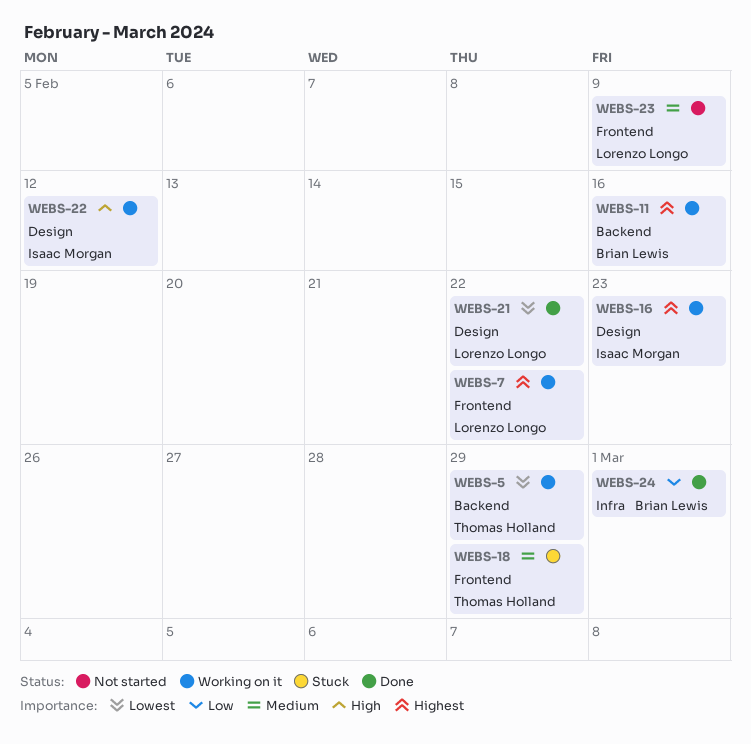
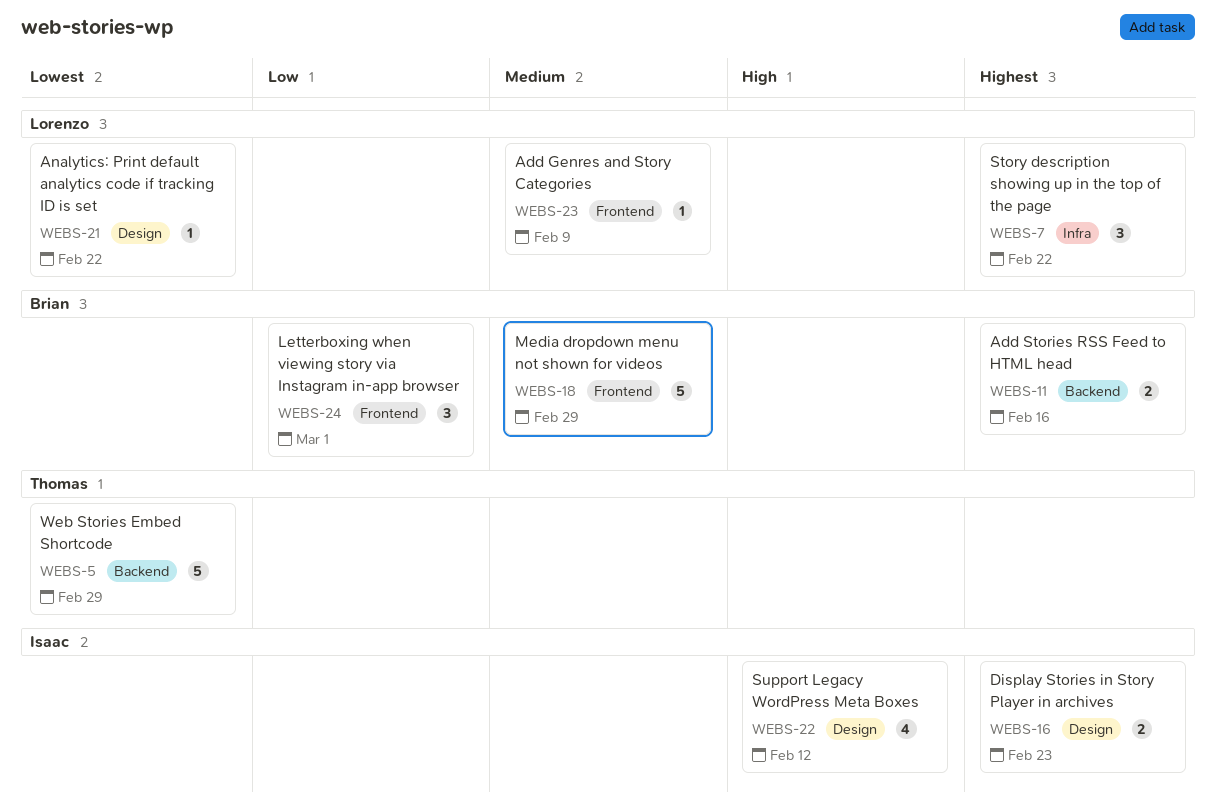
WEBS-7, label: Frontend -> Infra
WEBS-18, owner: Thomas Holland -> Brian Lewis
WEBS-24, label: Infra -> Frontend

